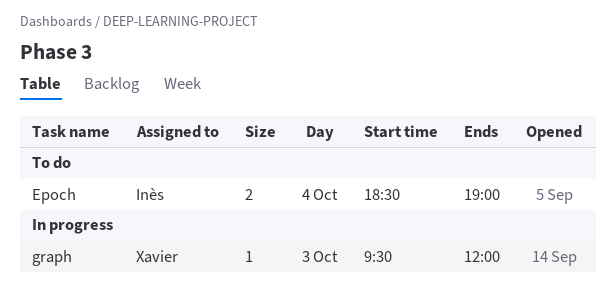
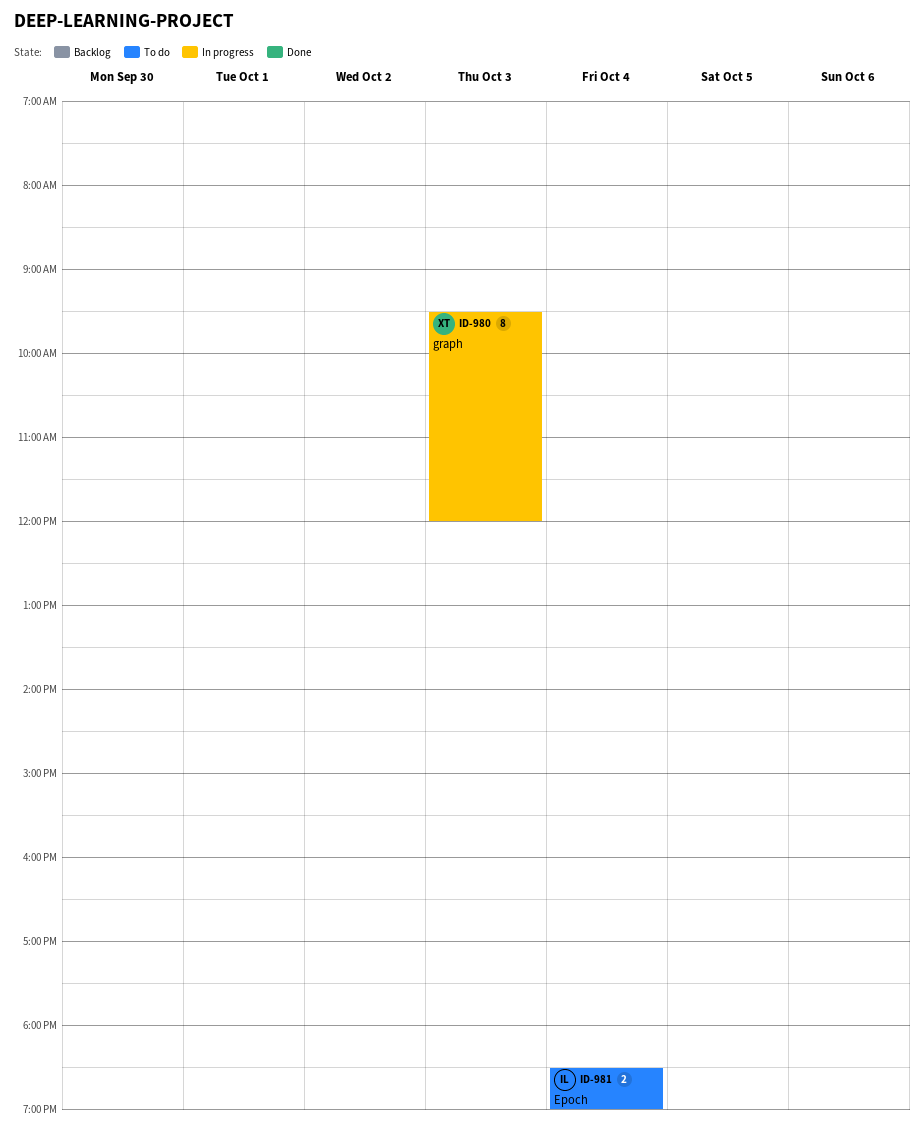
graph, estimate: 1 -> 8

